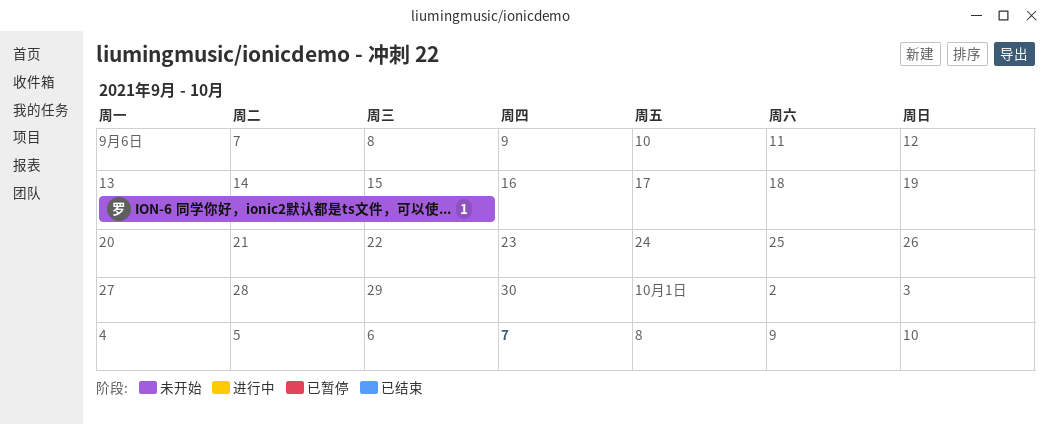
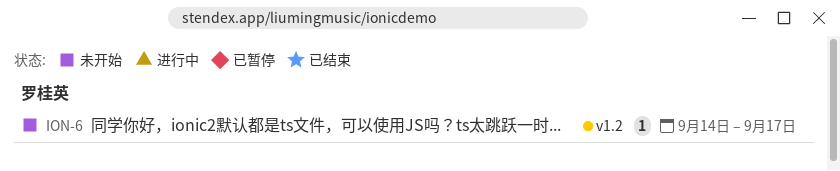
ION-6, start: Sep 13 -> Sep 14
ION-6, due: Sep 15 -> Sep 17

